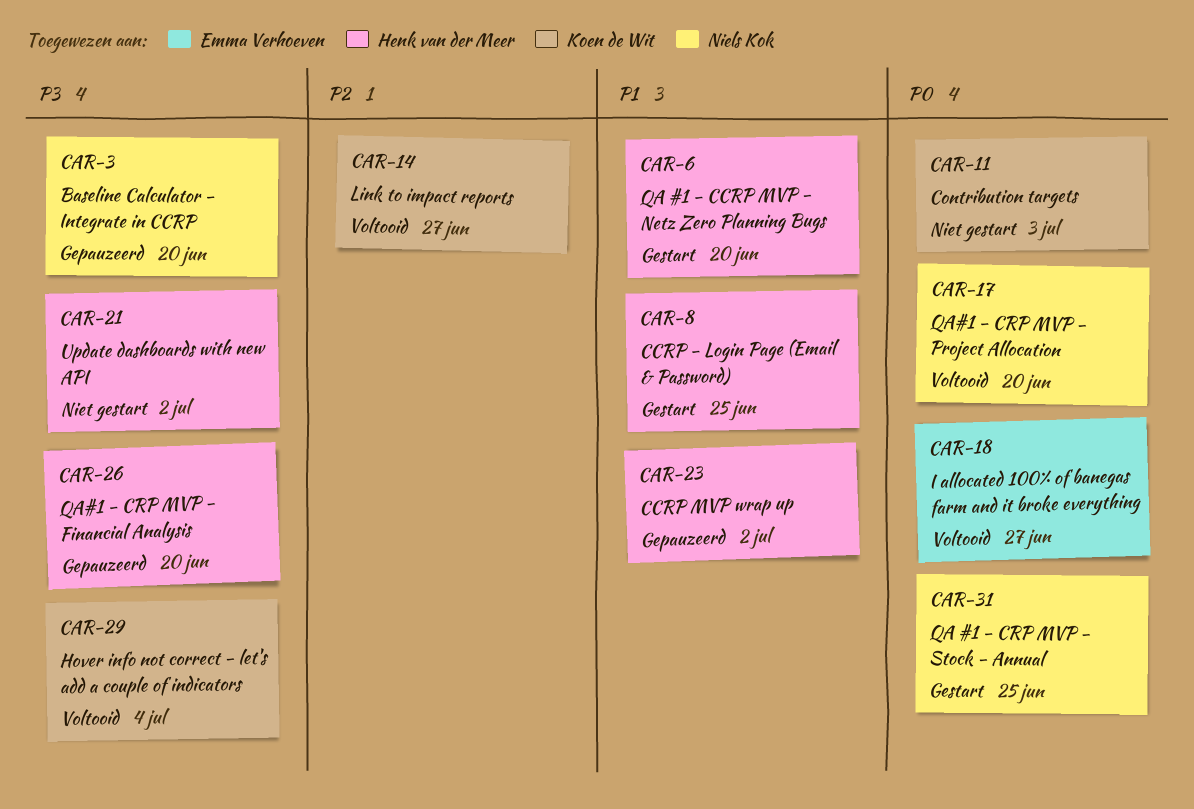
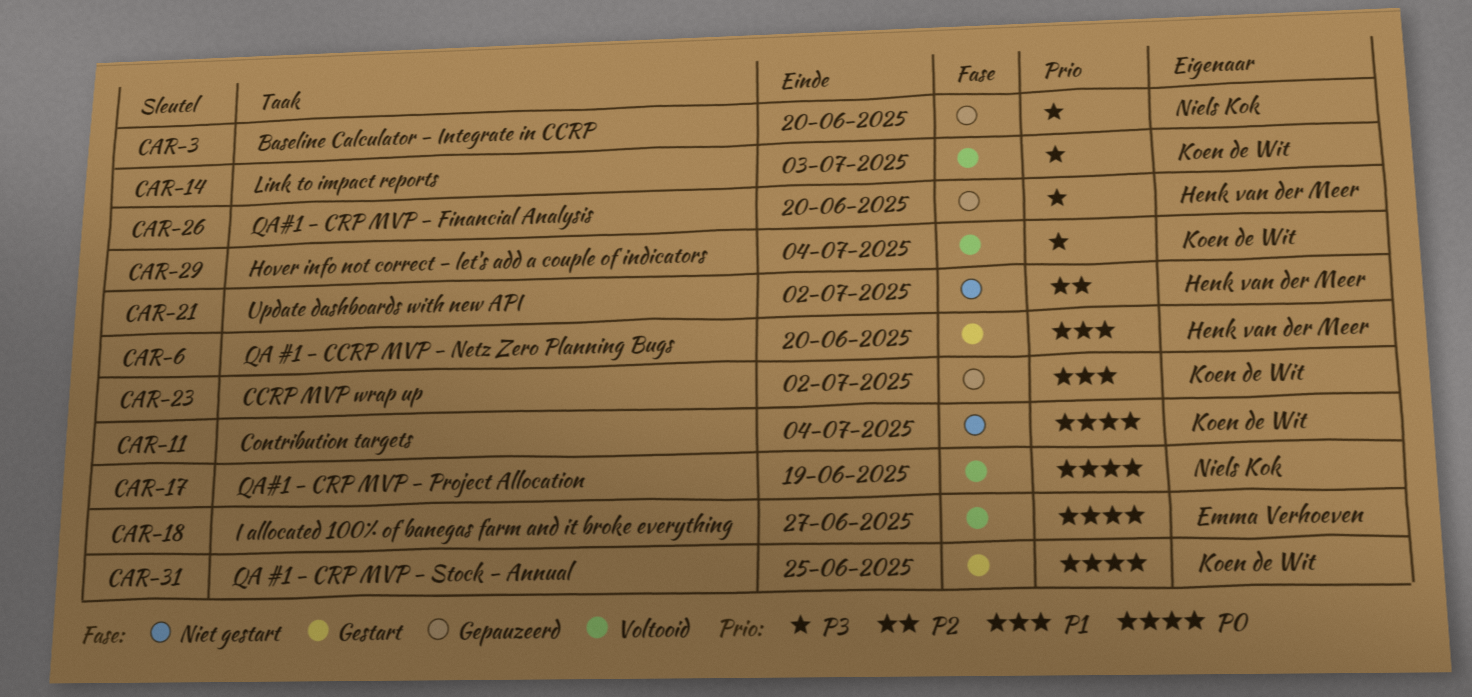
CAR-8: present -> none
CAR-11, due: Jul 3 -> Jul 4
CAR-14, priority: P2 -> P3
CAR-14, due: Jun 27 -> Jul 3
CAR-17, due: Jun 20 -> Jun 19
CAR-21, priority: P3 -> P2
CAR-23, owner: Henk van der Meer -> Koen de Wit
CAR-31, owner: Niels Kok -> Koen de Wit

